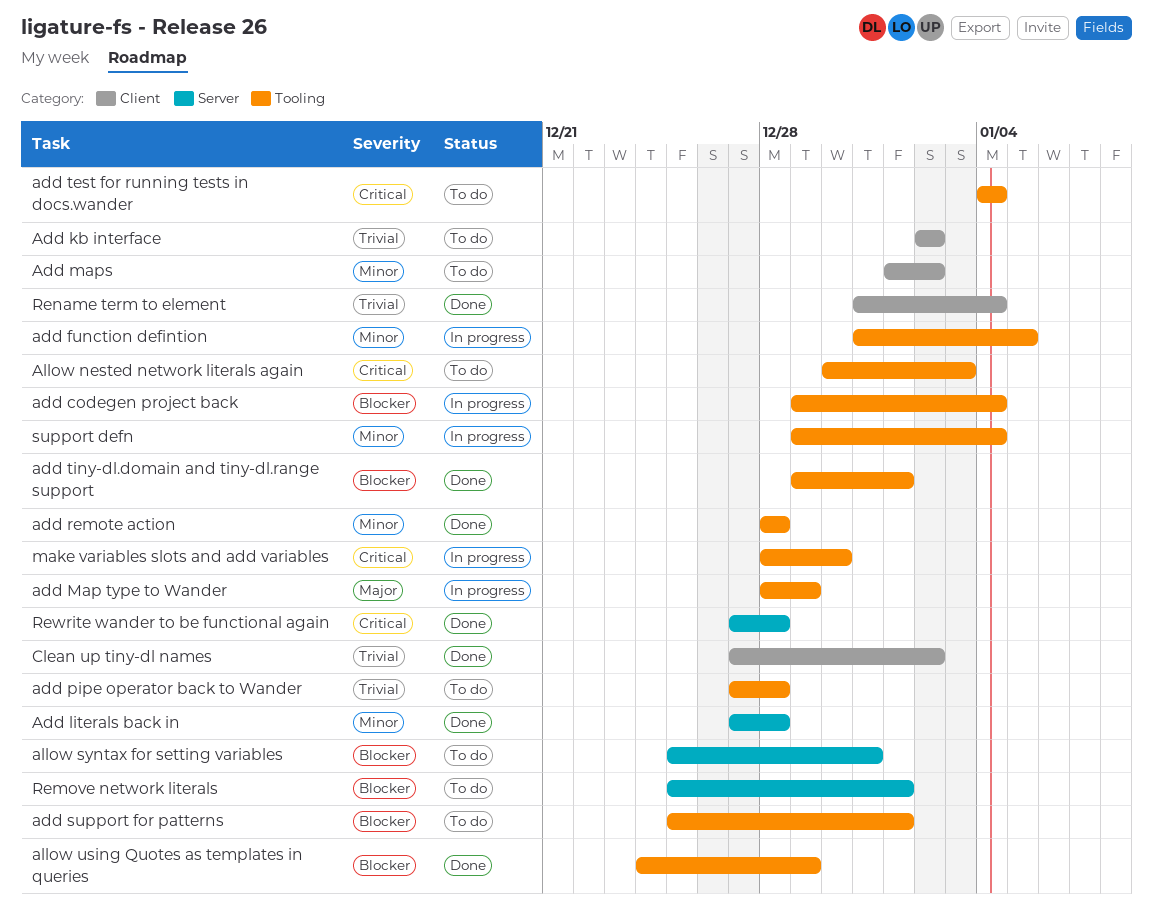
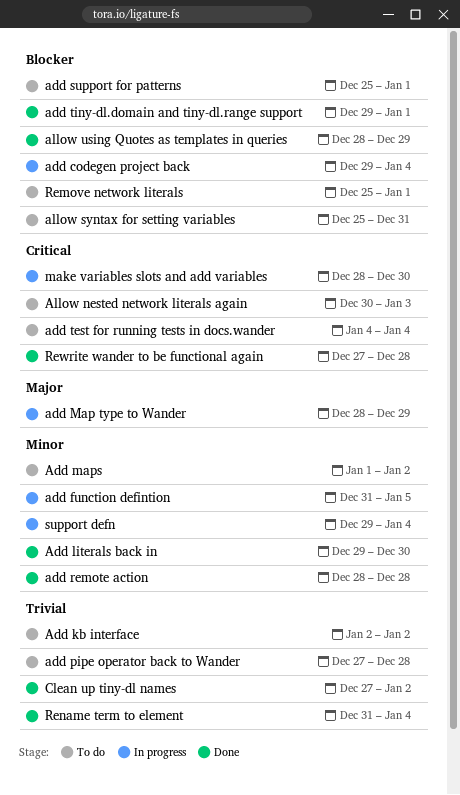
Add literals back in, start: Dec 27 -> Dec 29
Add literals back in, due: Dec 28 -> Dec 30
allow using Quotes as templates in queries, start: Dec 24 -> Dec 28

